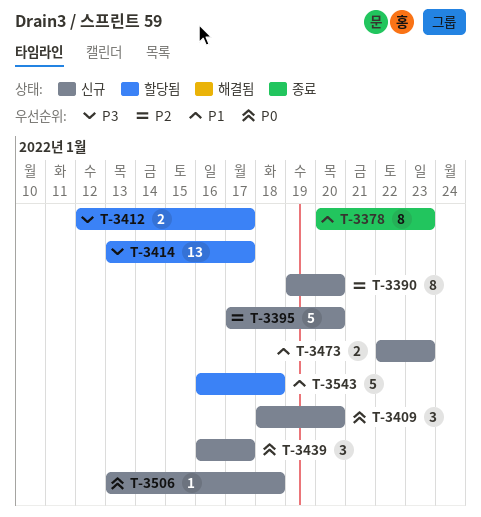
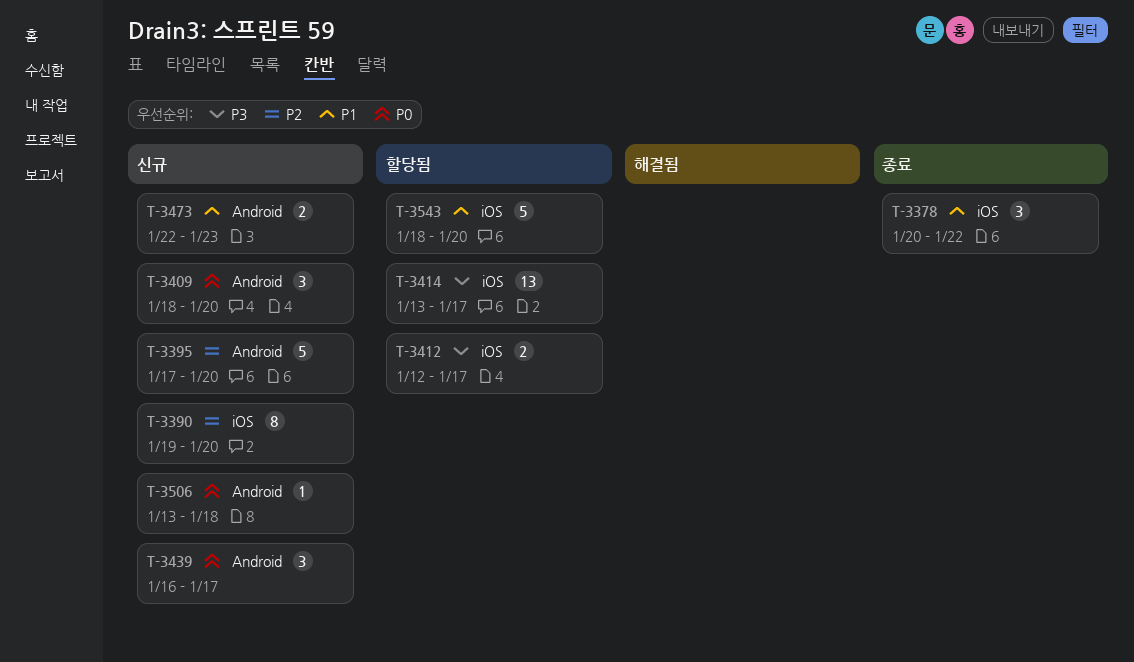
T-3378, estimate: 8 -> 3
T-3378, due: Jan 23 -> Jan 22
T-3543, start: Jan 16 -> Jan 18
T-3543, due: Jan 18 -> Jan 20

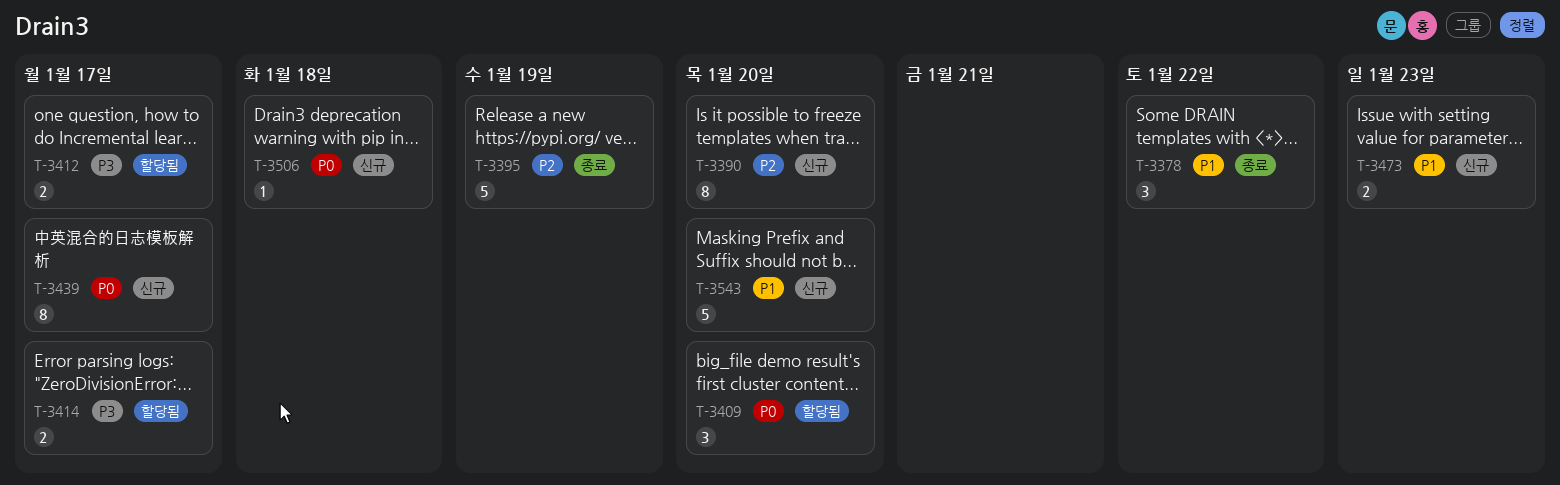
T-3395, status: 신규 -> 종료
T-3395, due: Jan 20 -> Jan 19
T-3409, status: 신규 -> 할당됨
T-3414, estimate: 13 -> 2
T-3439, estimate: 3 -> 8
T-3543, status: 할당됨 -> 신규

